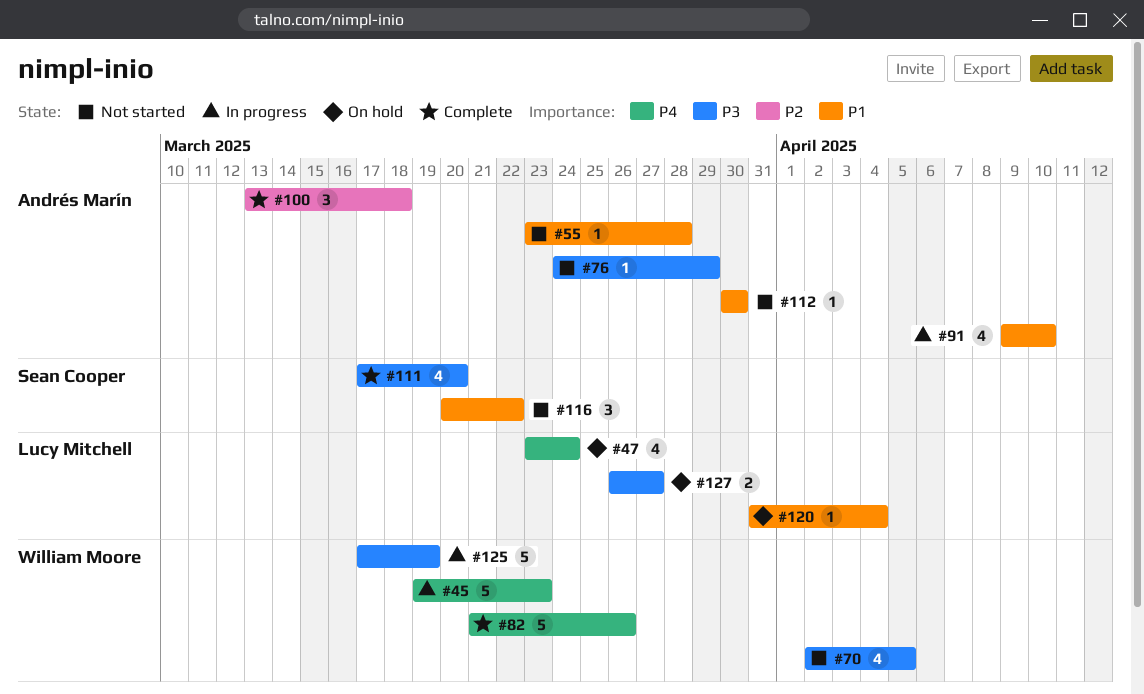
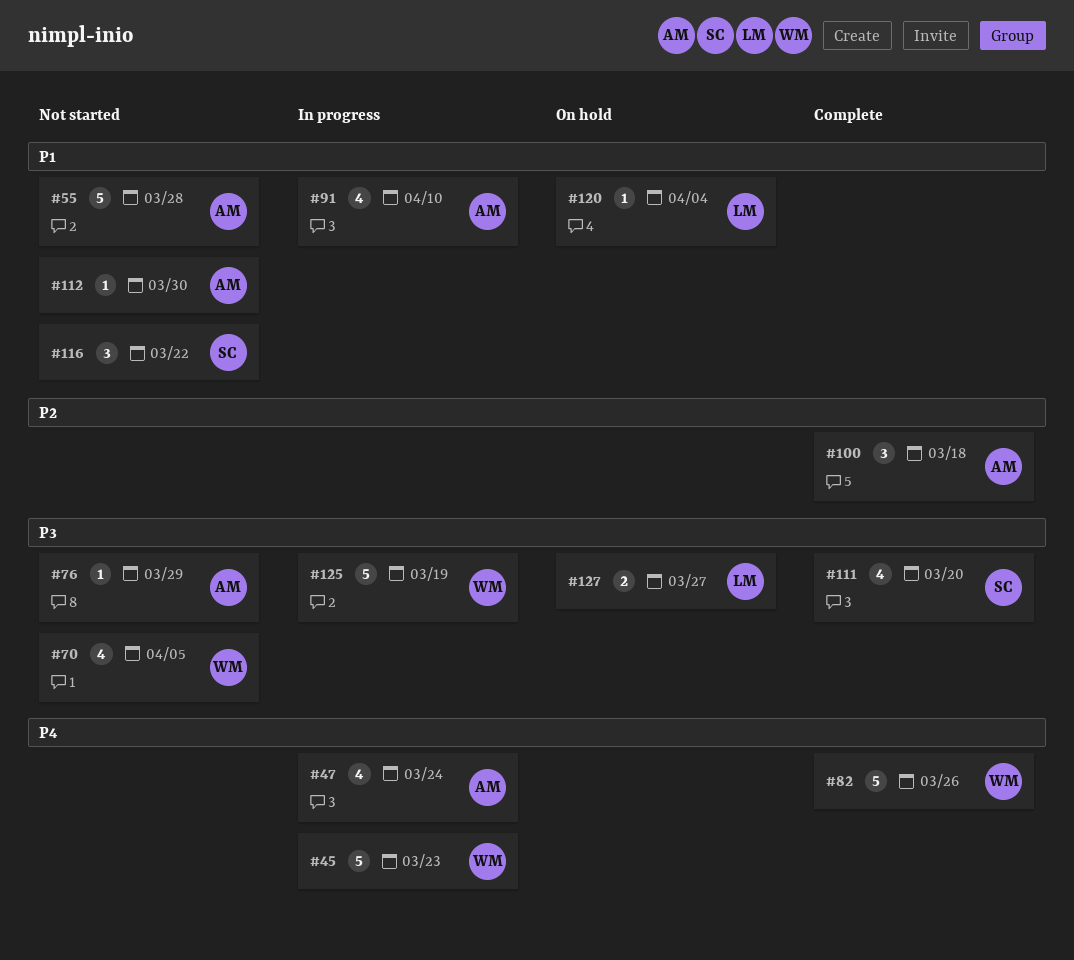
#47, status: On hold -> In progress
#47, owner: Lucy Mitchell -> Andrés Marín
#55, estimate: 1 -> 5

